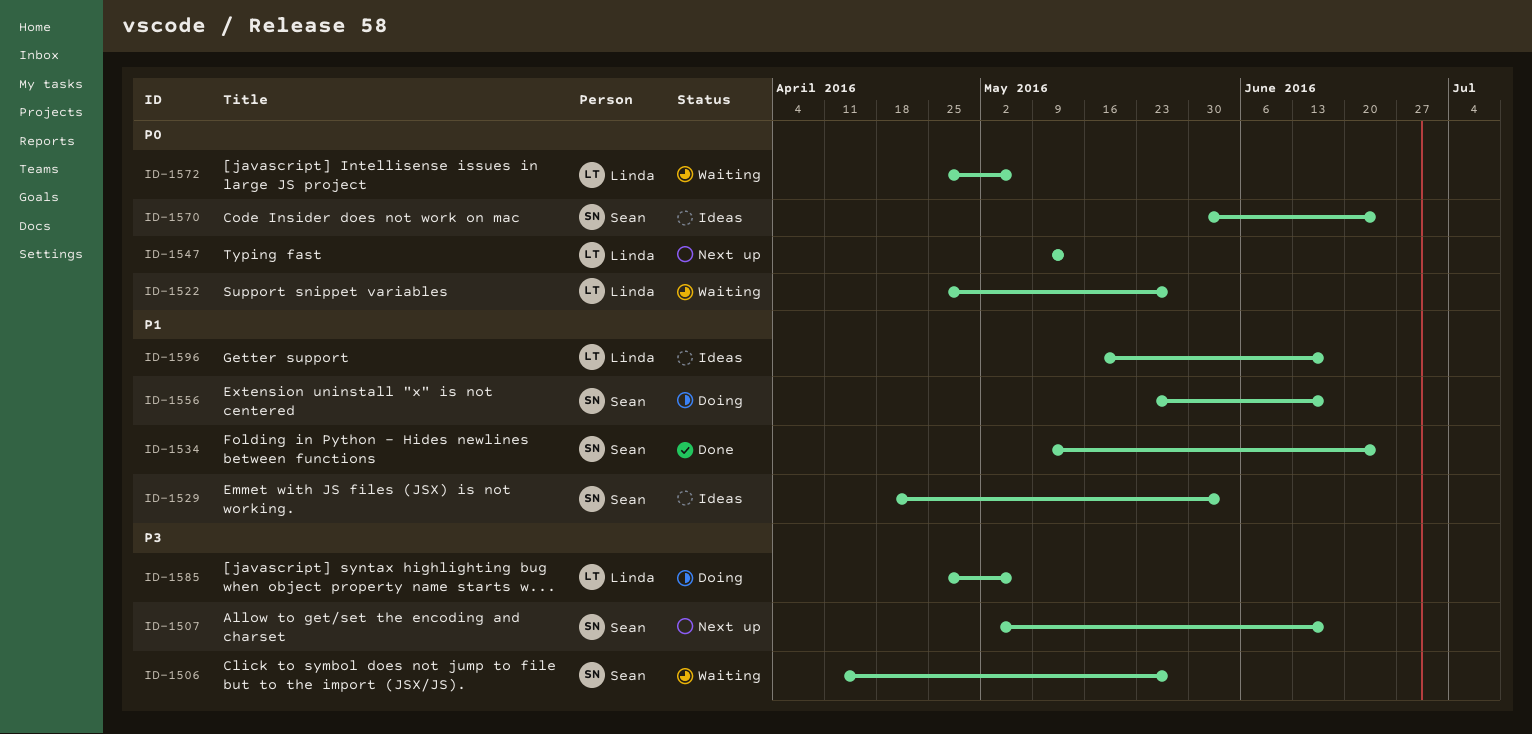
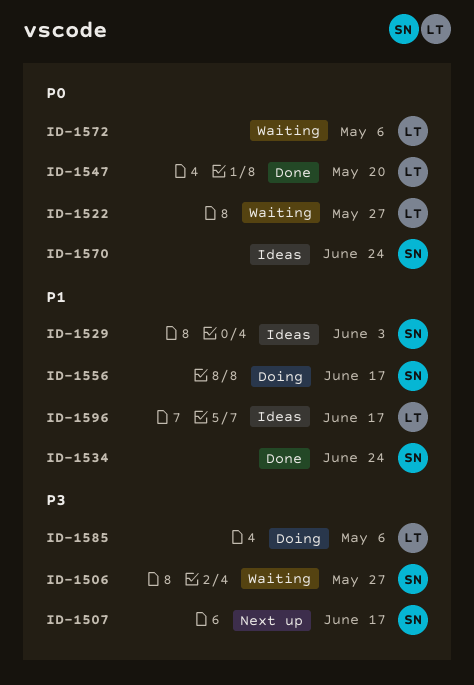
ID-1547, status: Next up -> Done
ID-1547, due: May 13 -> May 20

